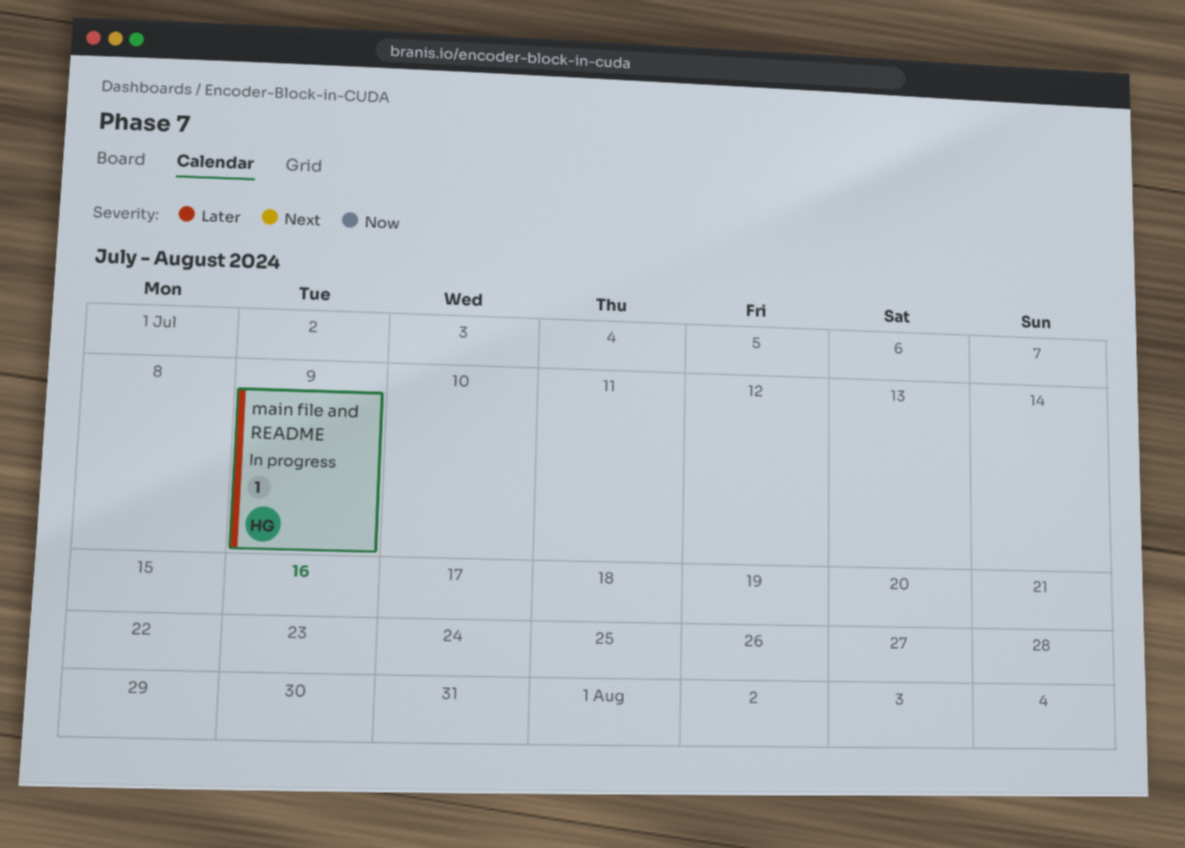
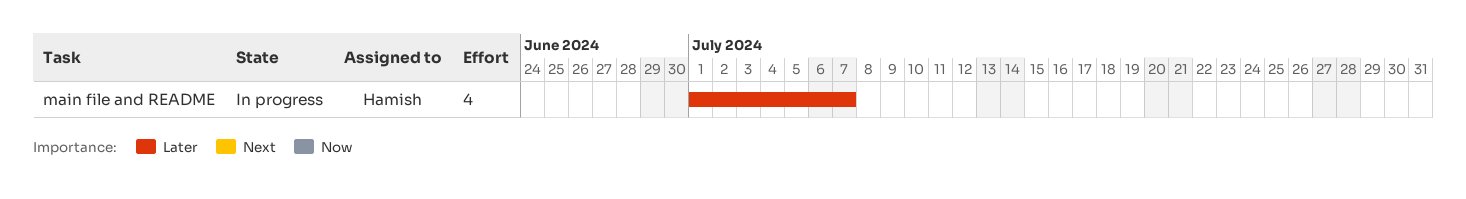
main file and README, estimate: 1 -> 4
main file and README, due: Jul 9 -> Jul 7

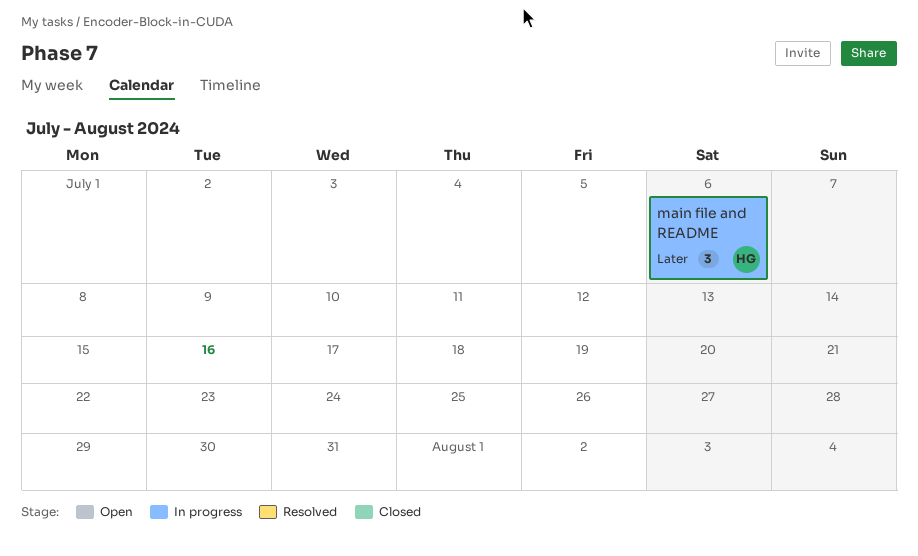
main file and README, estimate: 4 -> 3
main file and README, due: Jul 7 -> Jul 6

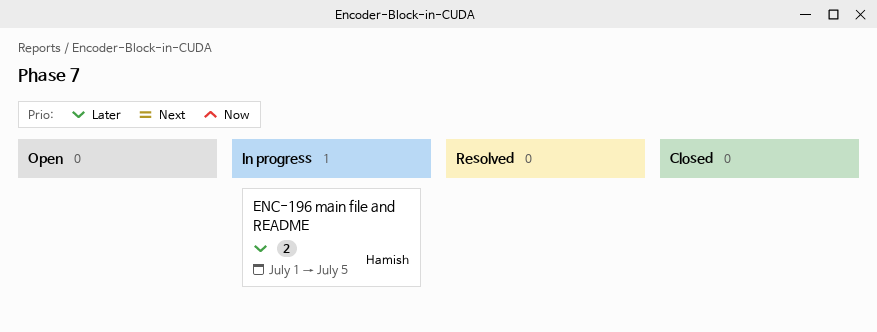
main file and README, estimate: 3 -> 2
main file and README, due: Jul 6 -> Jul 5

